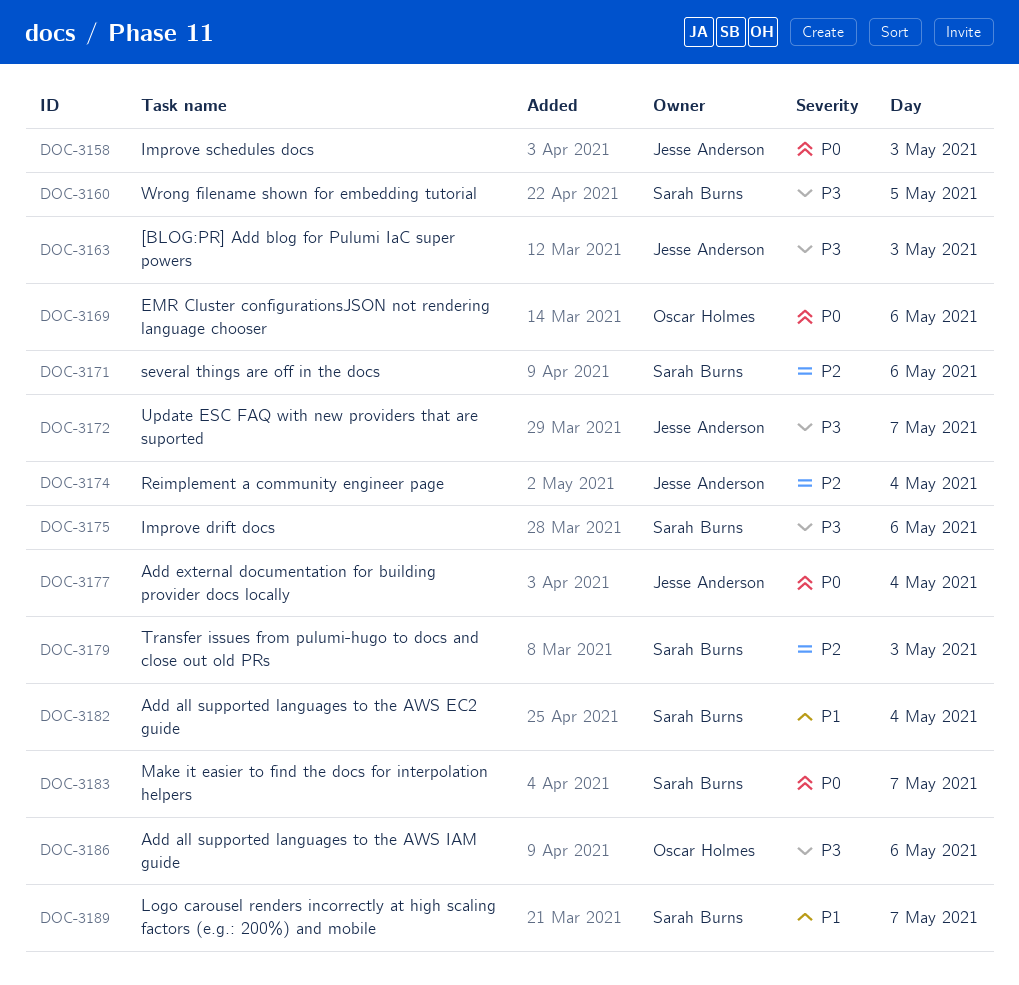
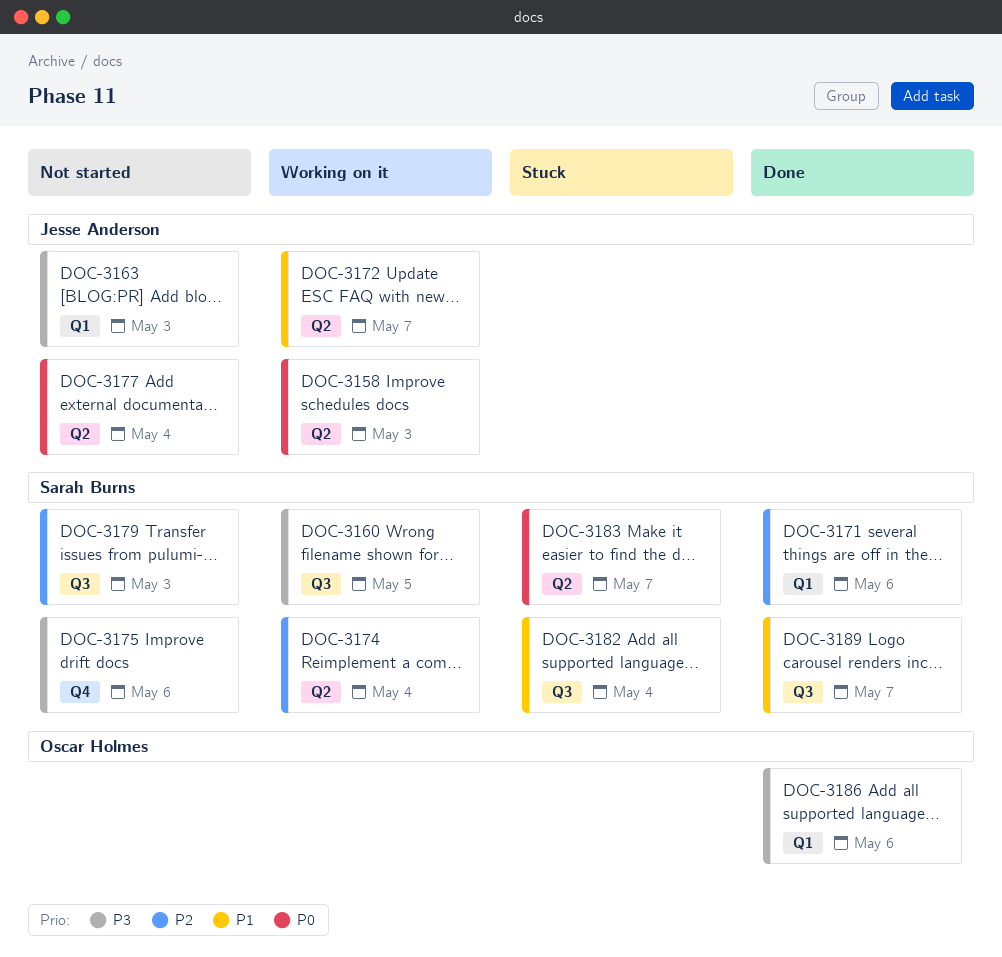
DOC-3169: present -> none
DOC-3172, priority: P3 -> P1
DOC-3174, owner: Jesse Anderson -> Sarah Burns

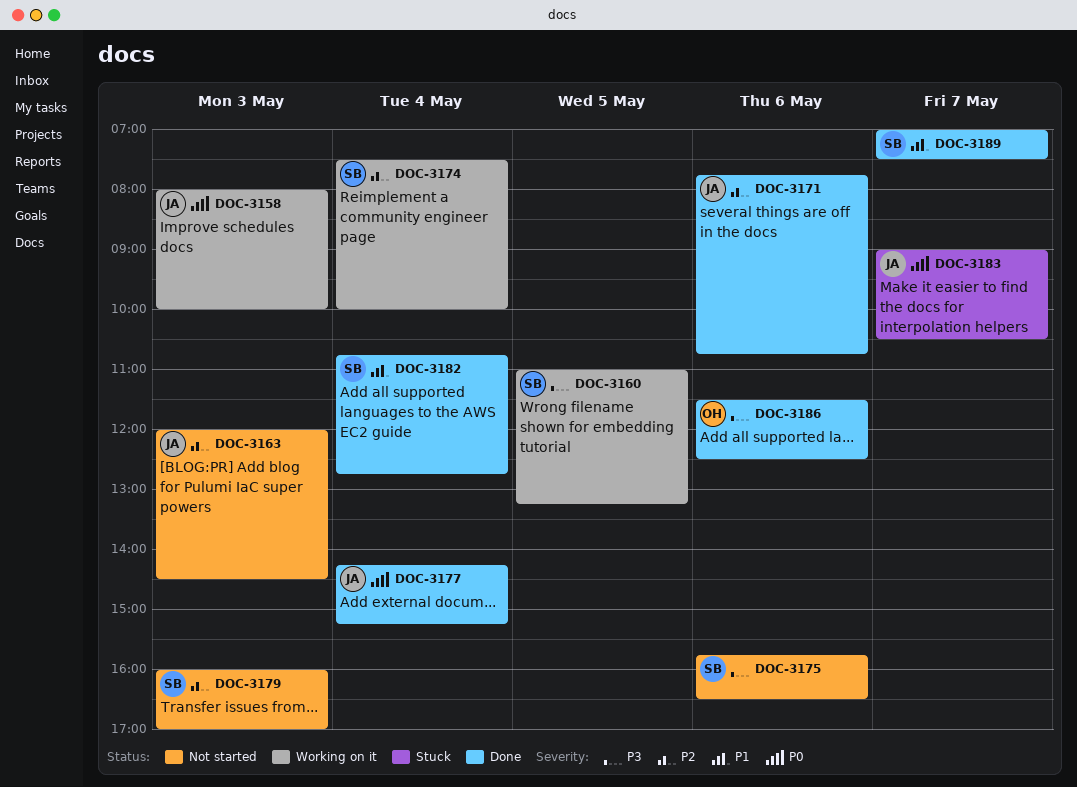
DOC-3163, priority: P3 -> P2
DOC-3171, owner: Sarah Burns -> Jesse Anderson
DOC-3172: present -> none
DOC-3177, status: Not started -> Done
DOC-3182, status: Stuck -> Done
DOC-3183, owner: Sarah Burns -> Jesse Anderson

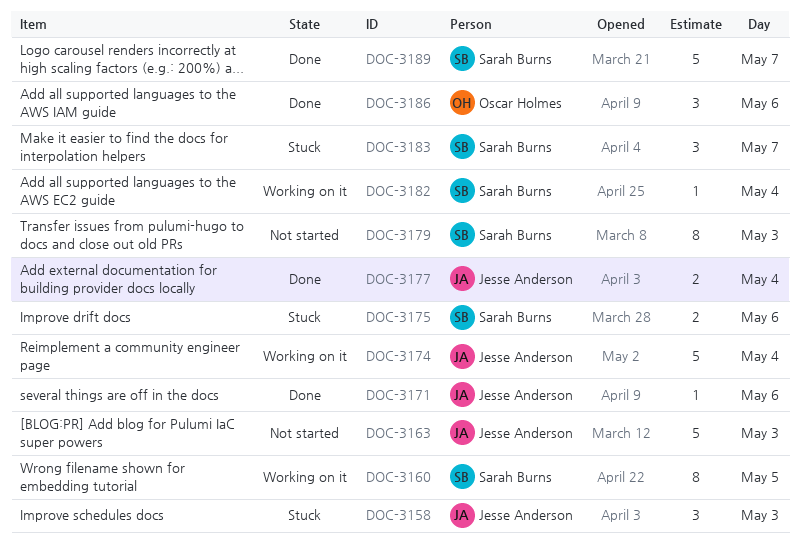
DOC-3158, status: Working on it -> Stuck
DOC-3174, owner: Sarah Burns -> Jesse Anderson
DOC-3175, status: Not started -> Stuck
DOC-3182, status: Done -> Working on it
DOC-3183, owner: Jesse Anderson -> Sarah Burns

